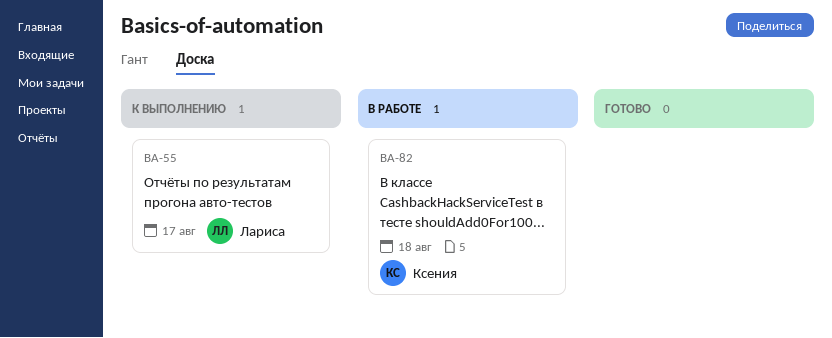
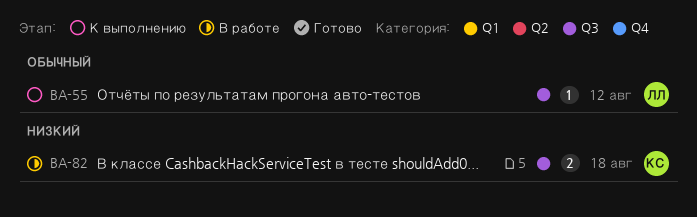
BA-55, due: Aug 17 -> Aug 12

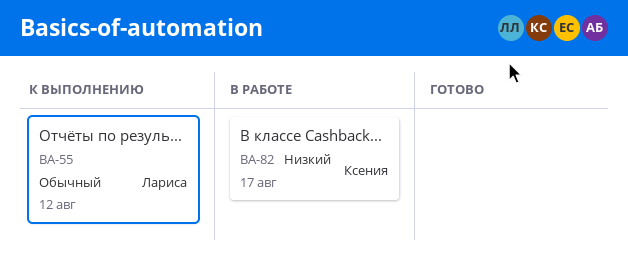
BA-82, due: Aug 18 -> Aug 17

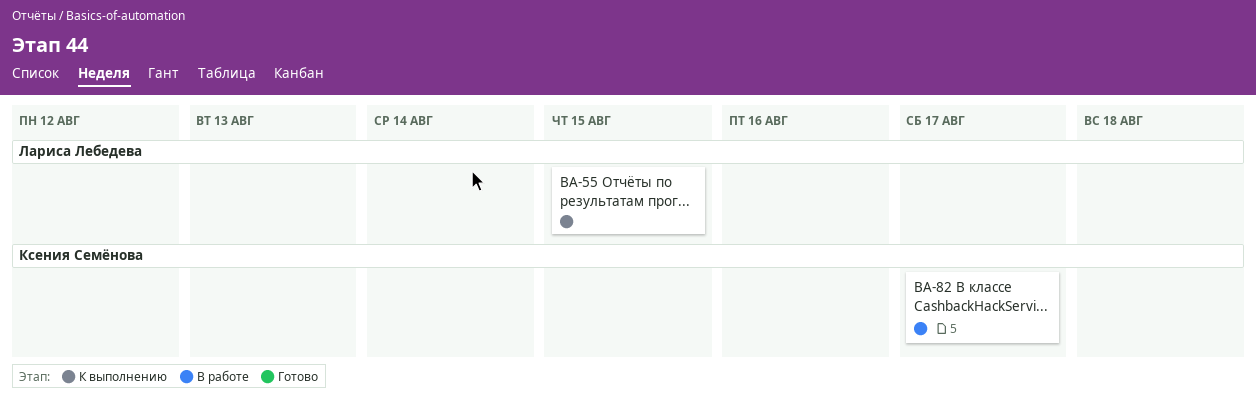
BA-55, due: Aug 12 -> Aug 15

